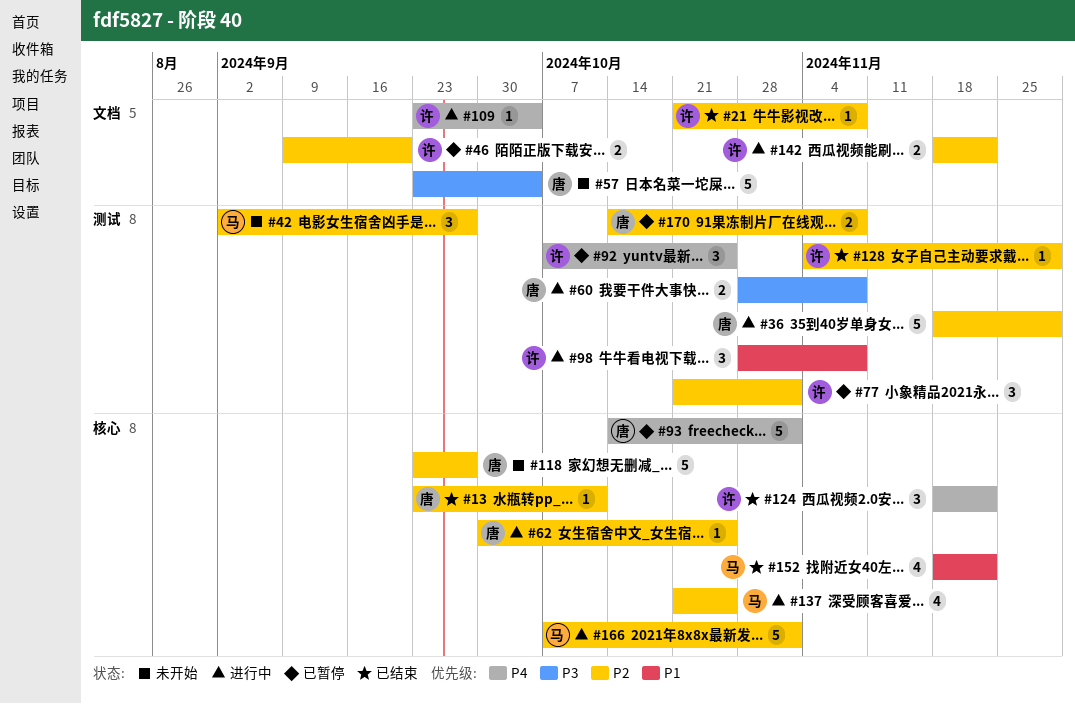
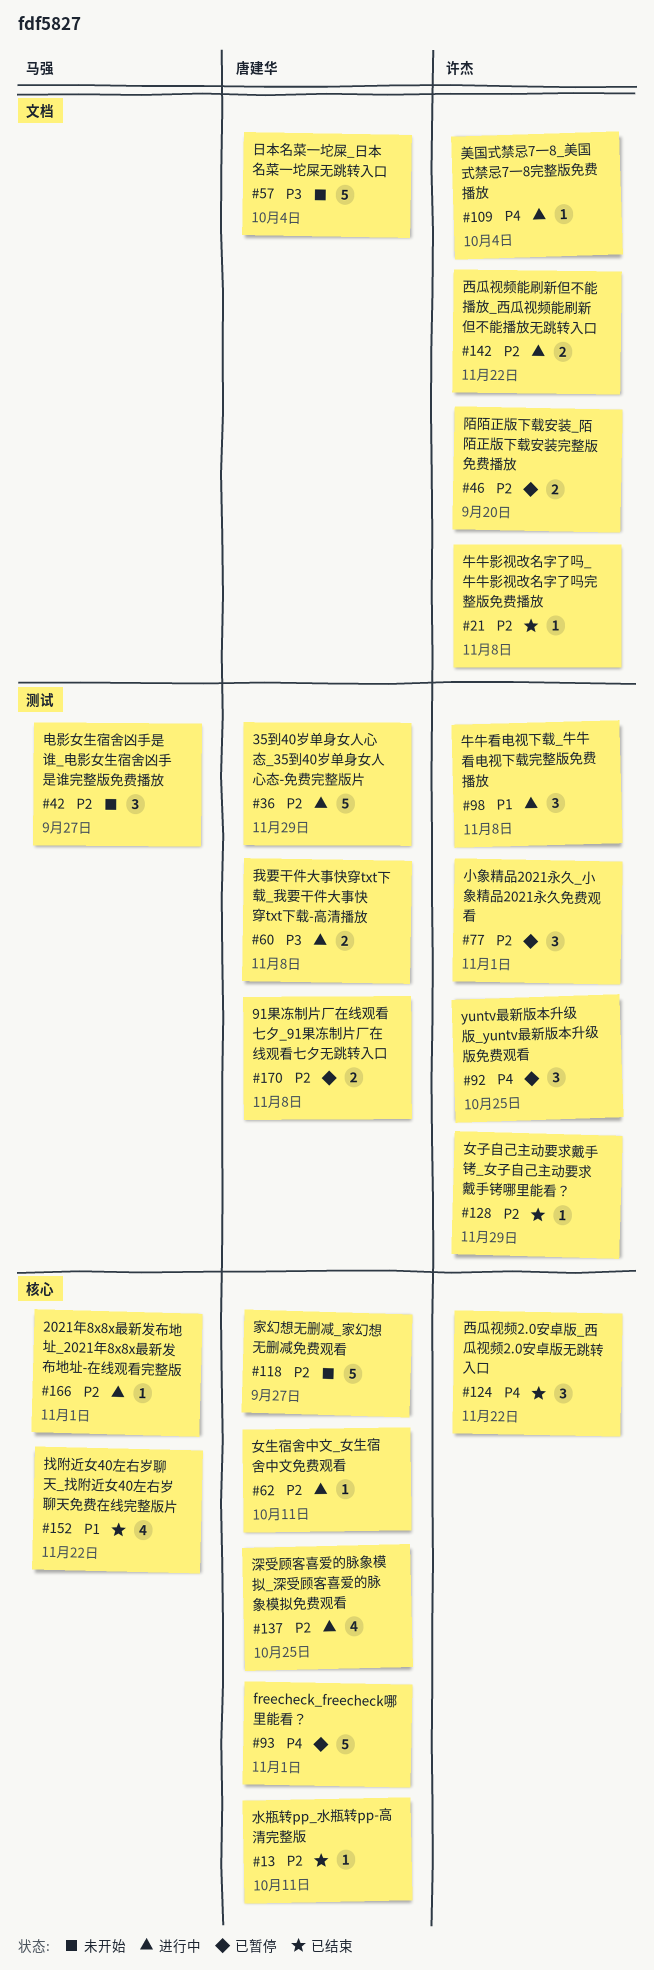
#62, due: Oct 25 -> Oct 11
#137, owner: 马强 -> 唐建华
#166, estimate: 5 -> 1

